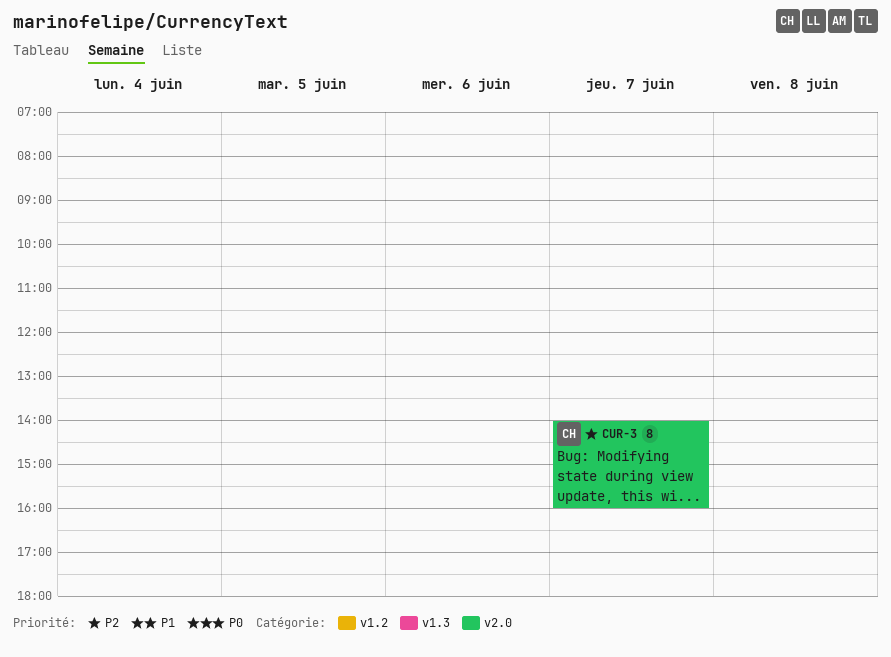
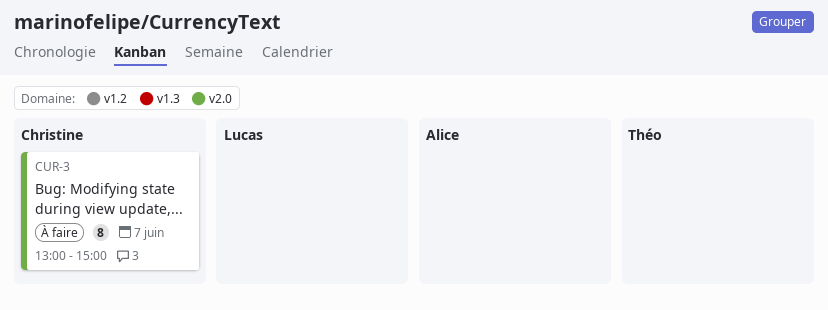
CUR-3, begins: 14:00 -> 13:00
CUR-3, ends: 16:00 -> 15:00

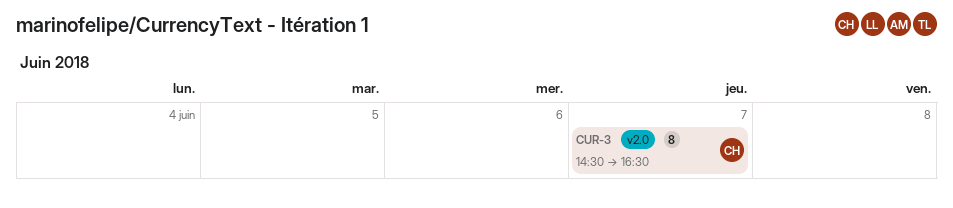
CUR-3, begins: 13:00 -> 14:30
CUR-3, ends: 15:00 -> 16:30

